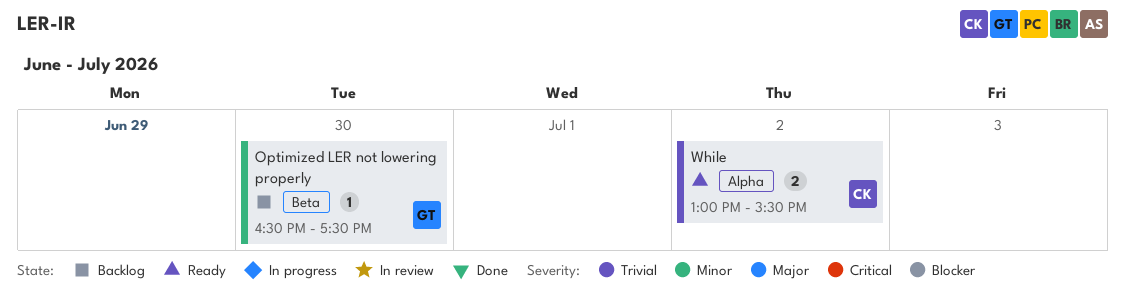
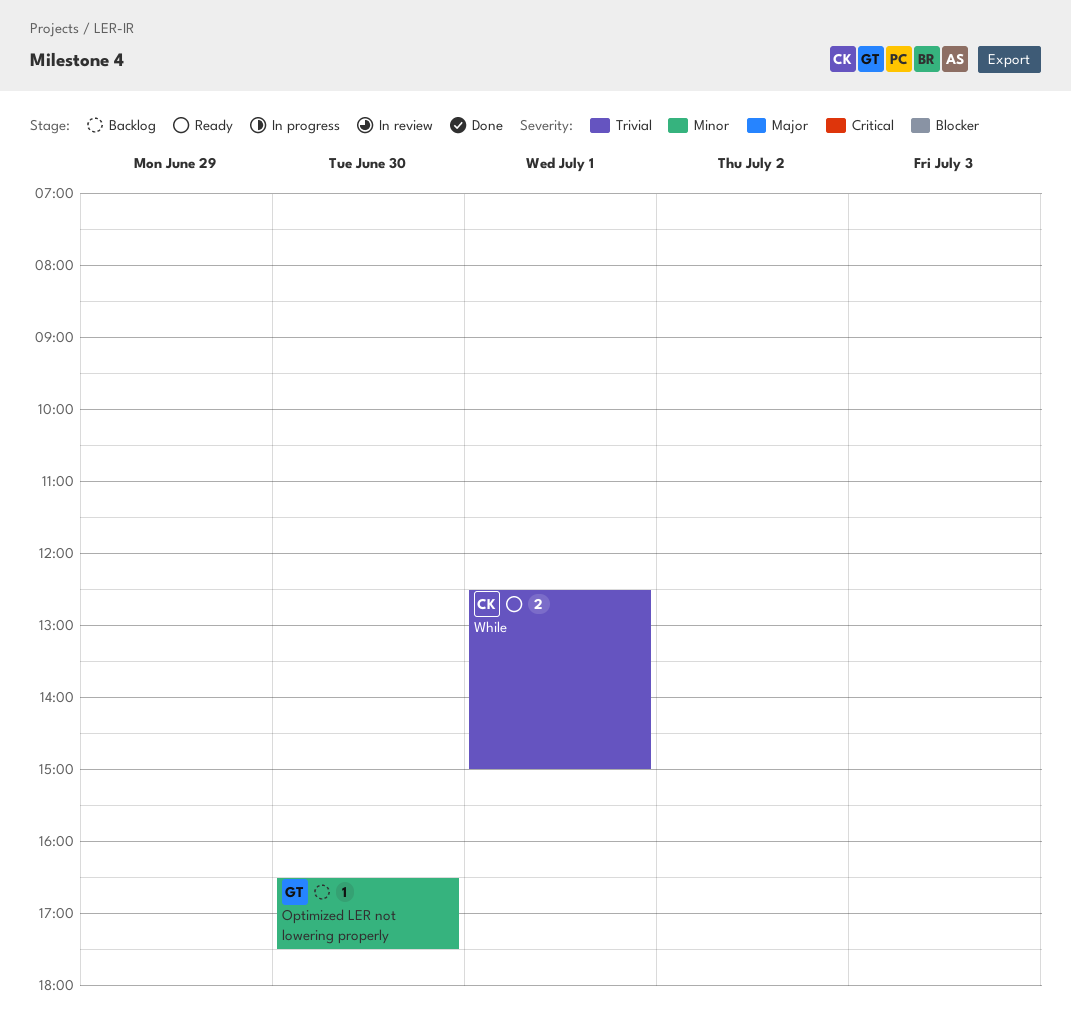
While, day: Jul 2 -> Jul 1
While, begins: 13:00 -> 12:30
While, ends: 15:30 -> 15:00

